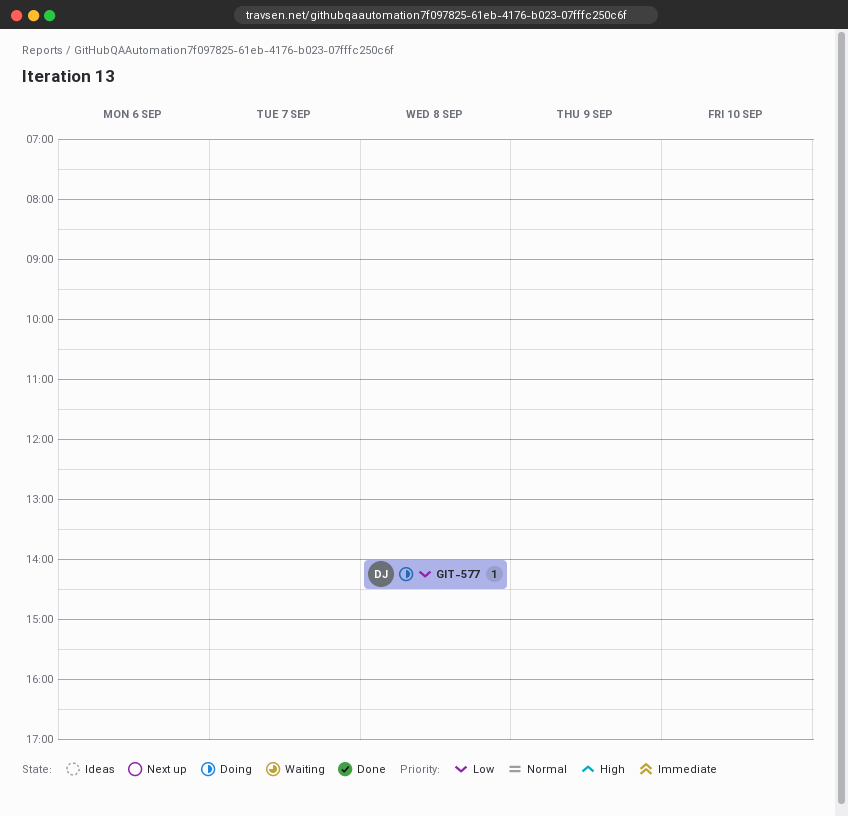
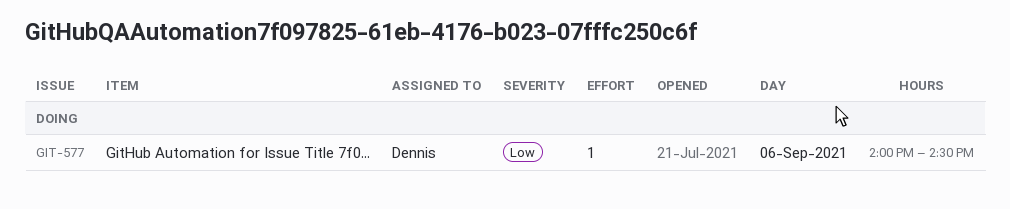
GIT-577, day: Sep 8 -> Sep 6

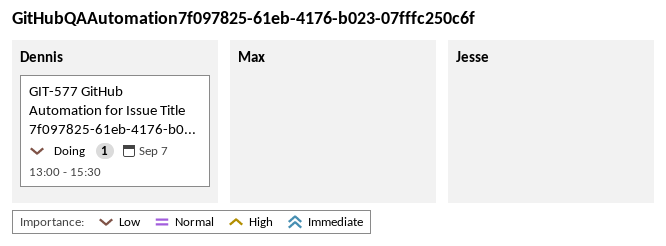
GIT-577, day: Sep 6 -> Sep 7
GIT-577, begins: 14:00 -> 13:00
GIT-577, ends: 14:30 -> 15:30

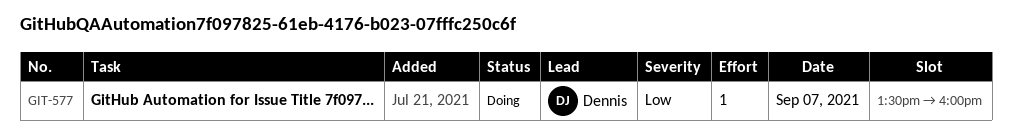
GIT-577, begins: 13:00 -> 13:30
GIT-577, ends: 15:30 -> 16:00

